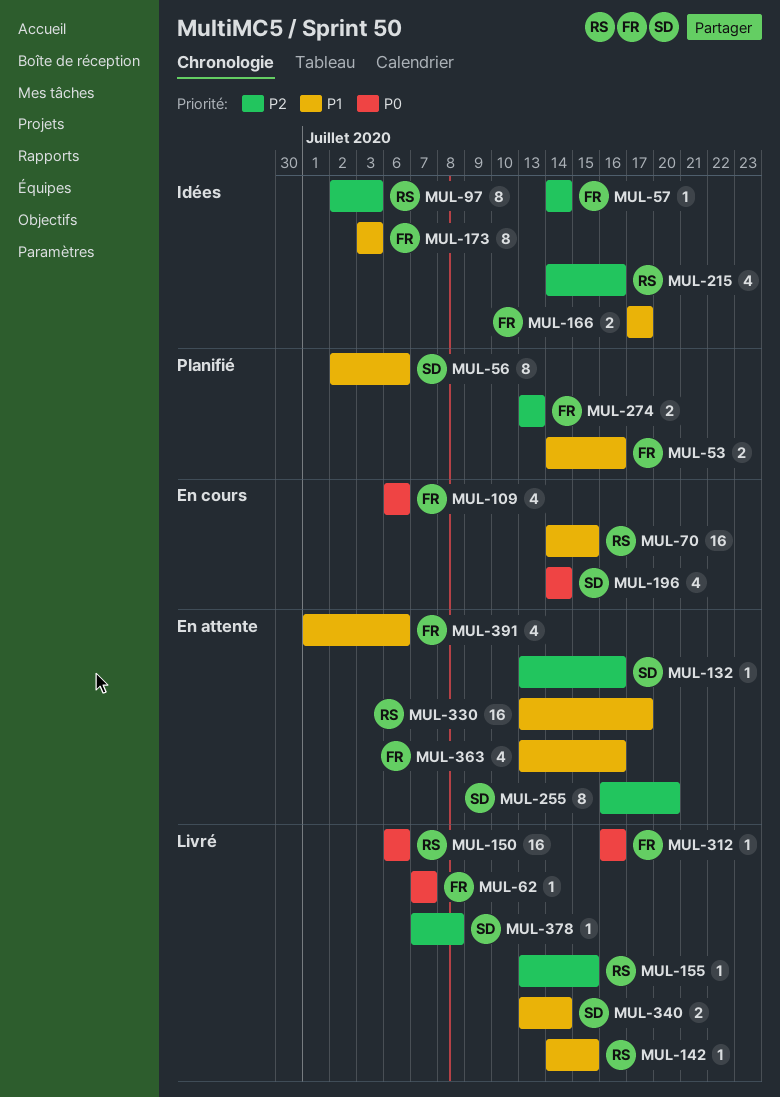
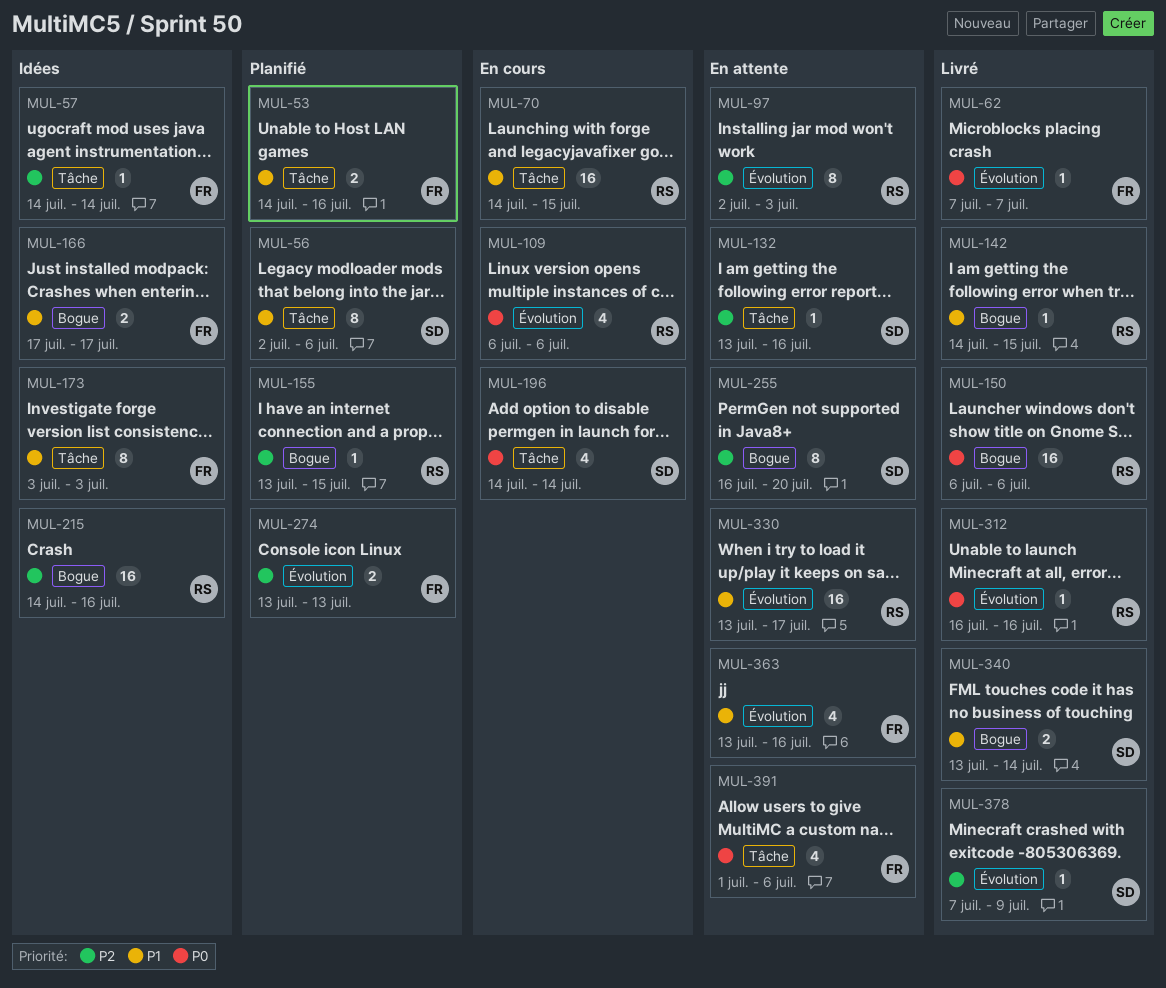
MUL-97, status: Idées -> En attente
MUL-109, owner: FR -> RS
MUL-155, status: Livré -> Planifié
MUL-215, estimate: 4 -> 16
MUL-312, owner: FR -> RS
MUL-378, due: Jul 8 -> Jul 9
MUL-391, priority: P1 -> P0

